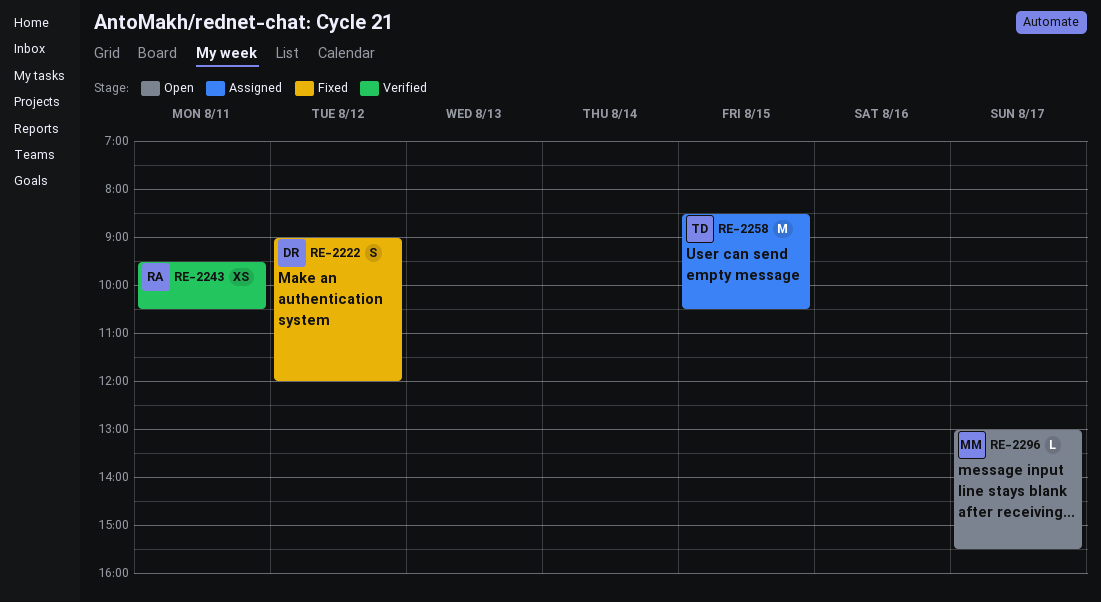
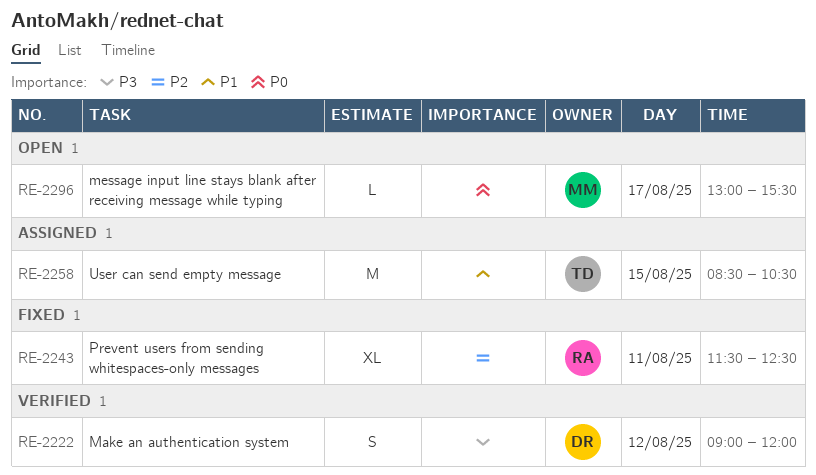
RE-2222, status: Fixed -> Verified
RE-2243, status: Verified -> Fixed
RE-2243, estimate: XS -> XL
RE-2243, begins: 09:30 -> 11:30
RE-2243, ends: 10:30 -> 12:30

